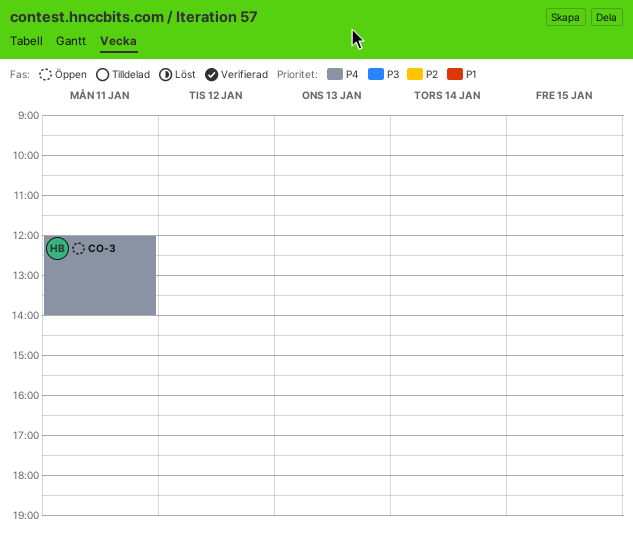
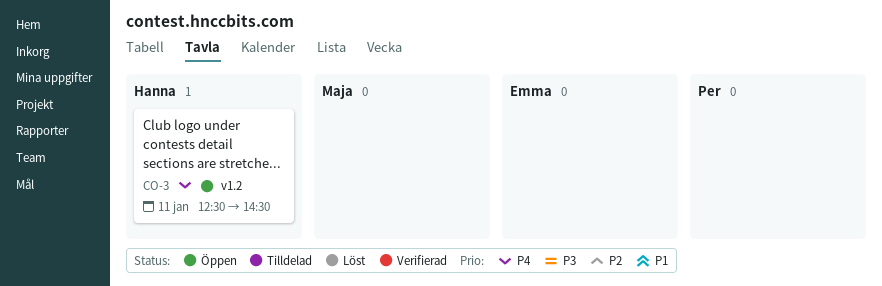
CO-3, begins: 12:00 -> 12:30
CO-3, ends: 14:00 -> 14:30

